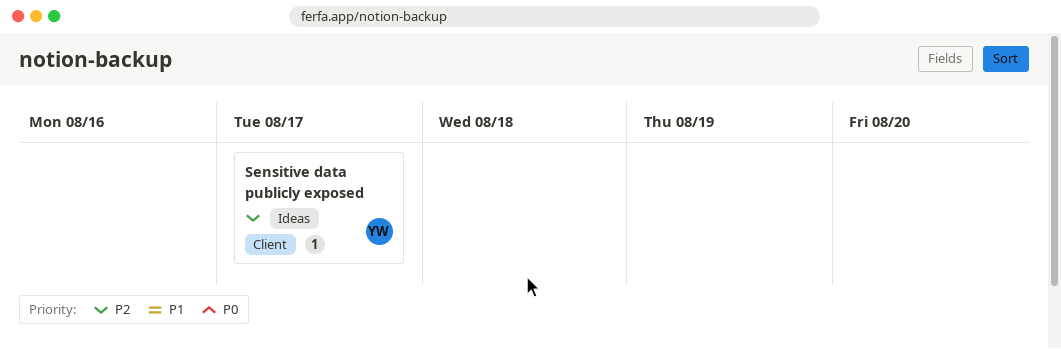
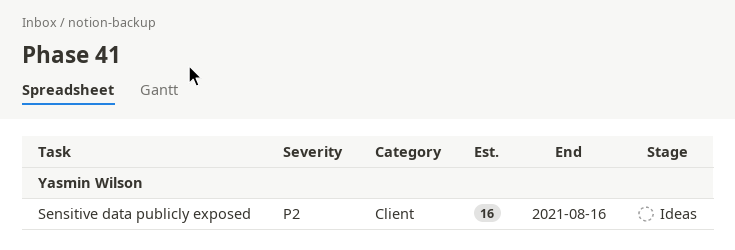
Sensitive data publicly exposed, estimate: 1 -> 16
Sensitive data publicly exposed, due: Aug 17 -> Aug 16

